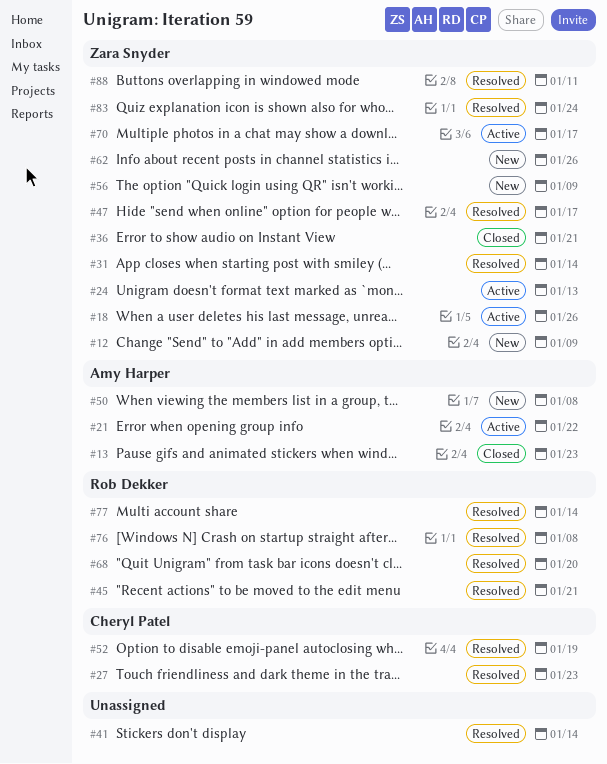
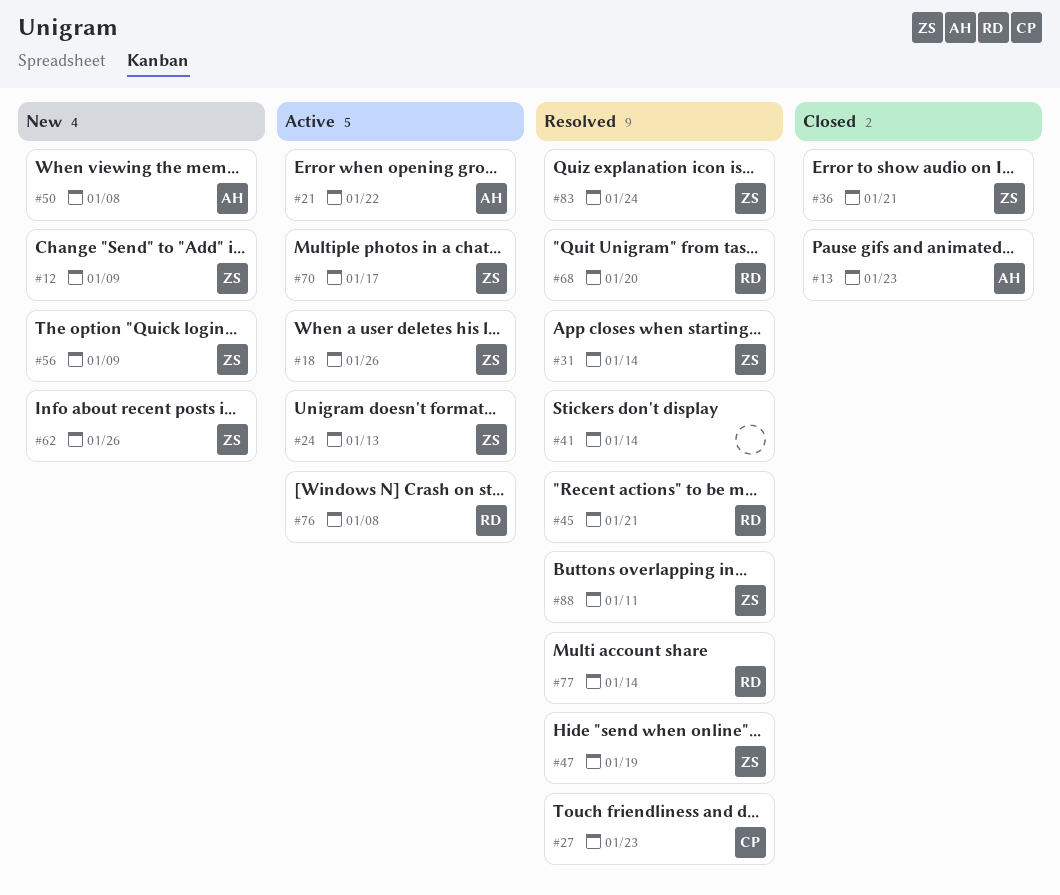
#47, due: Jan 17 -> Jan 19
#52: present -> none
#76, status: Resolved -> Active

